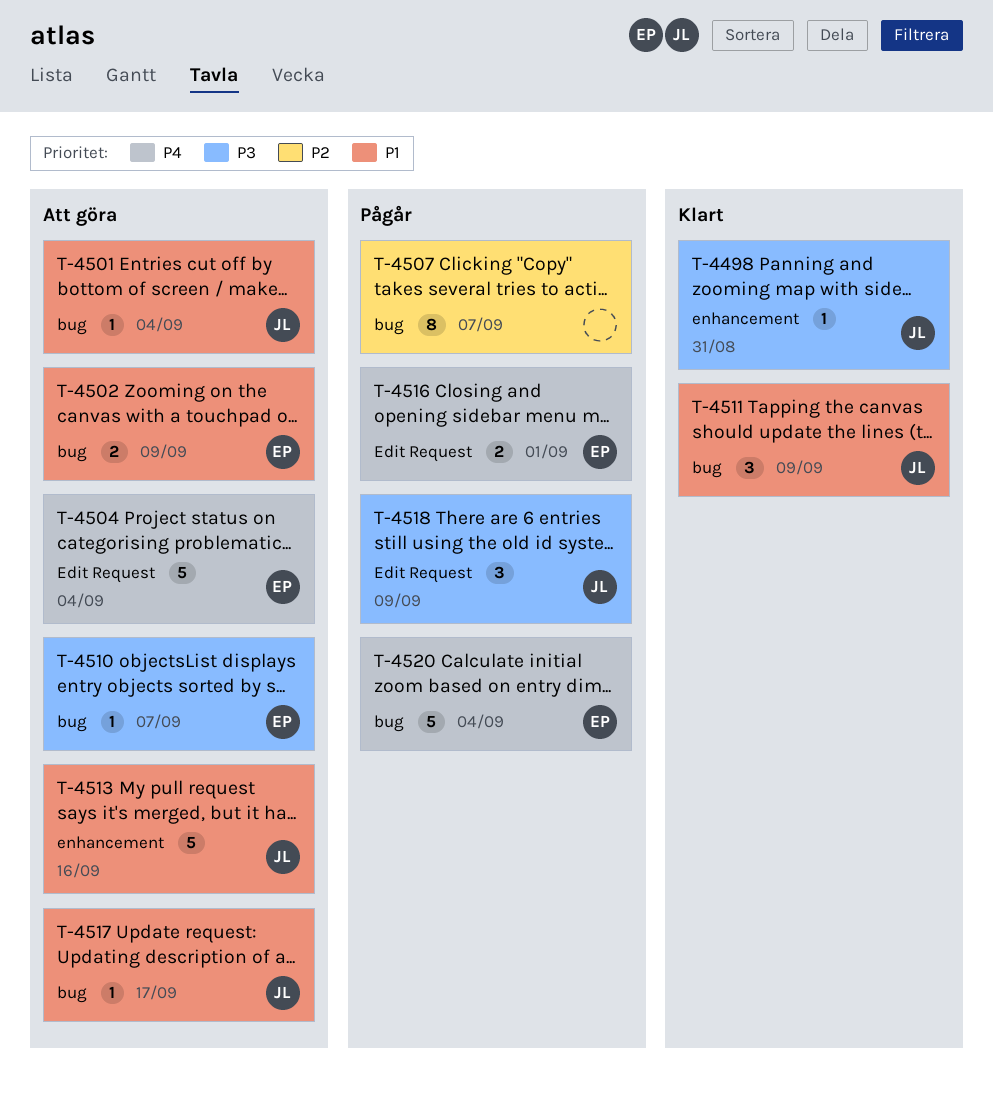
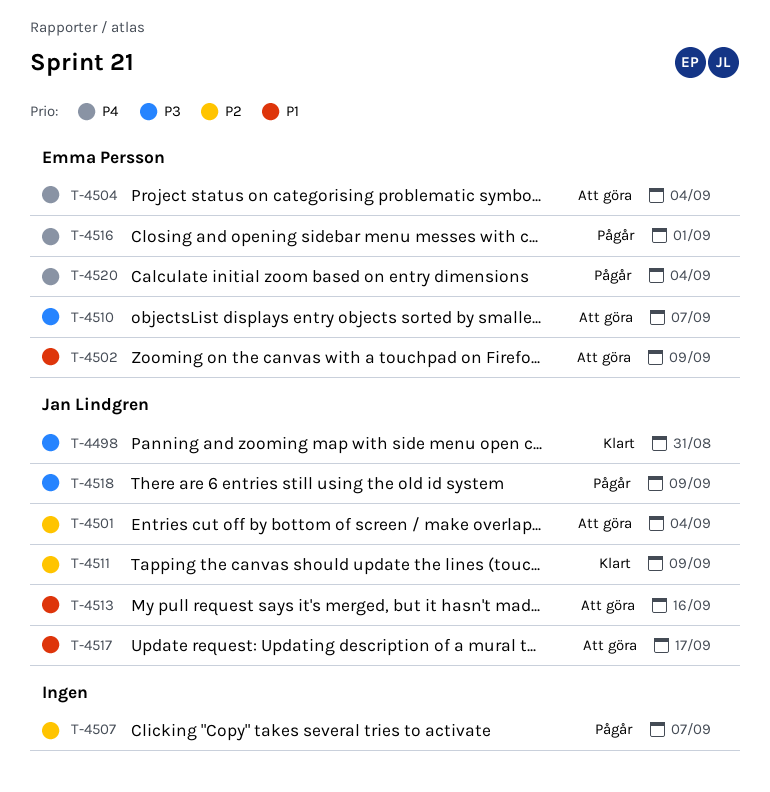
T-4501, priority: P1 -> P2
T-4511, priority: P1 -> P2

